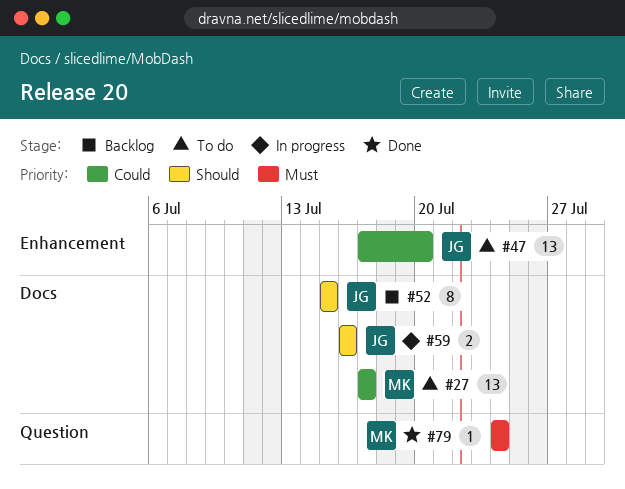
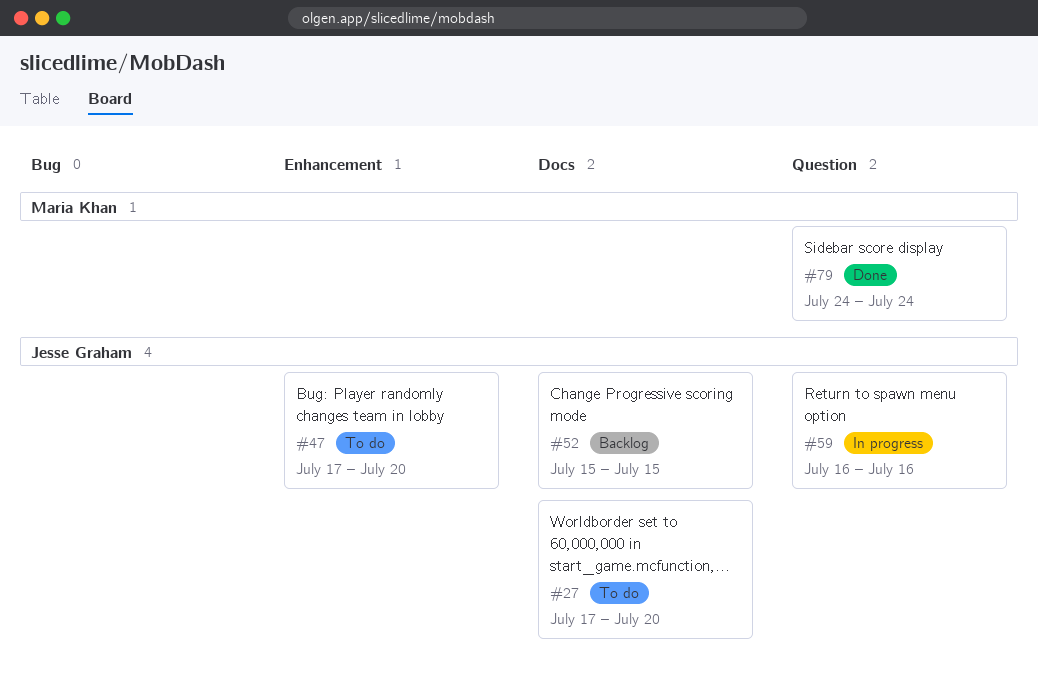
#27, owner: Maria Khan -> Jesse Graham
#27, due: Jul 17 -> Jul 20
#59, label: Docs -> Question

